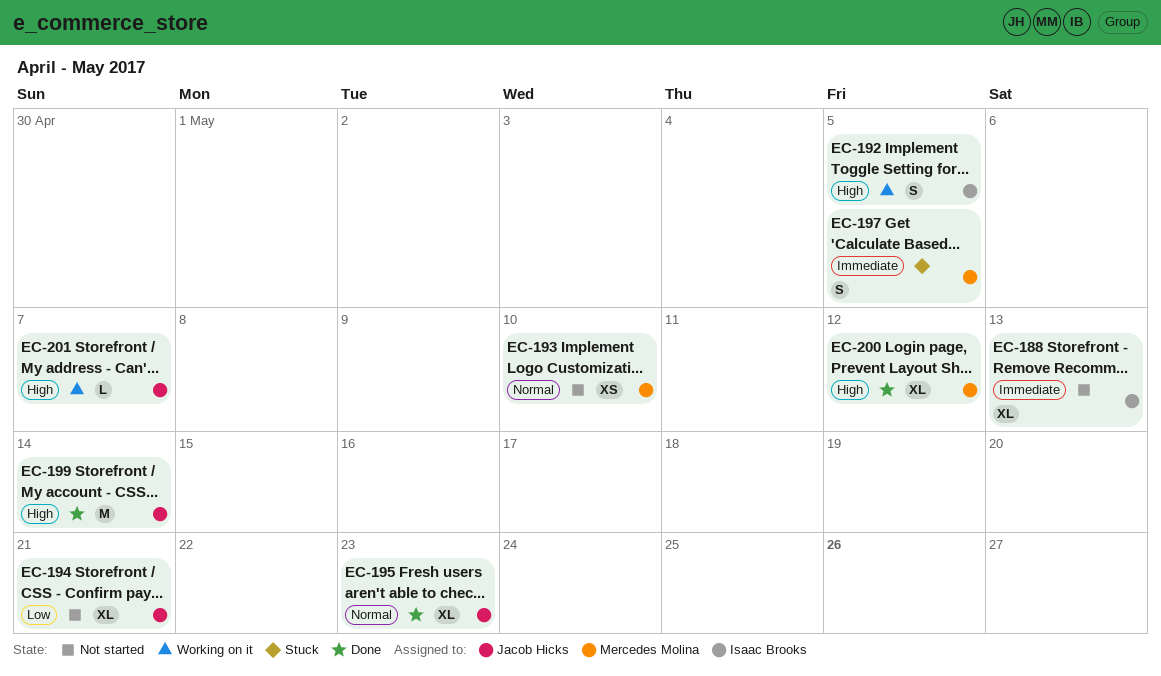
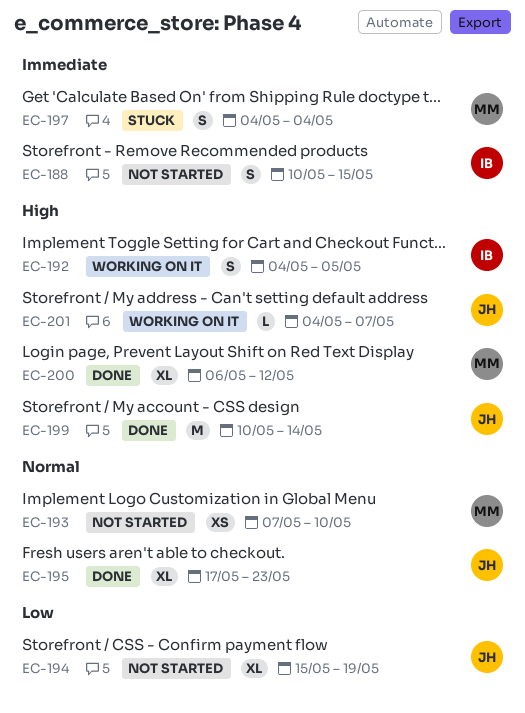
EC-188, estimate: XL -> S
EC-188, due: May 13 -> May 15
EC-194, due: May 21 -> May 19
EC-197, due: May 5 -> May 4

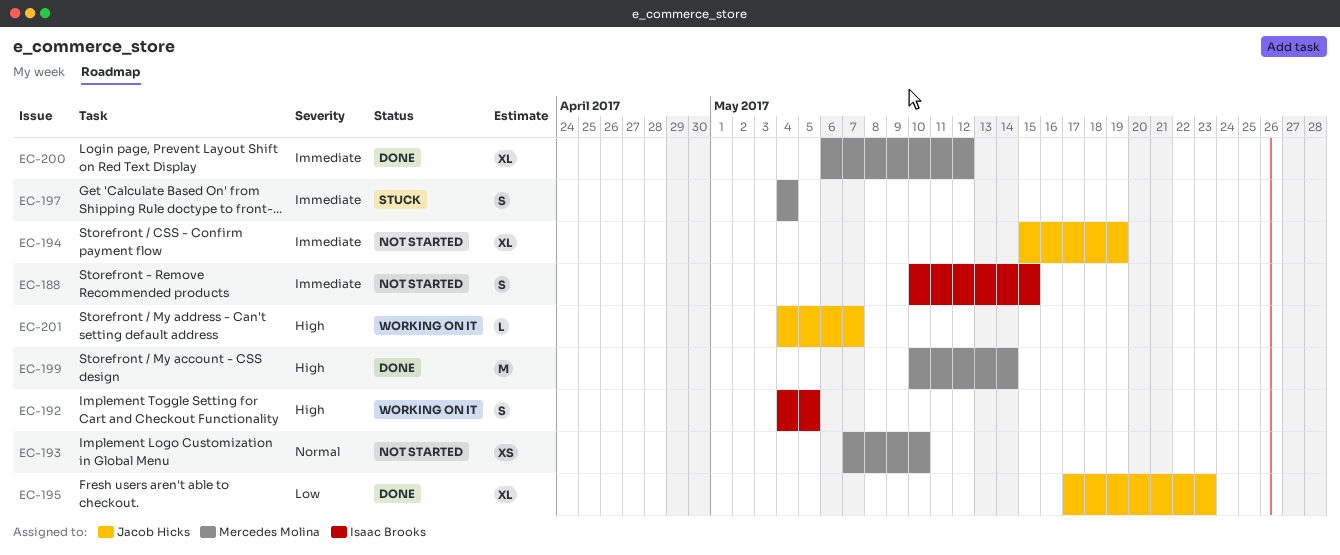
EC-194, priority: Low -> Immediate
EC-195, priority: Normal -> Low
EC-199, owner: Jacob Hicks -> Mercedes Molina
EC-200, priority: High -> Immediate

